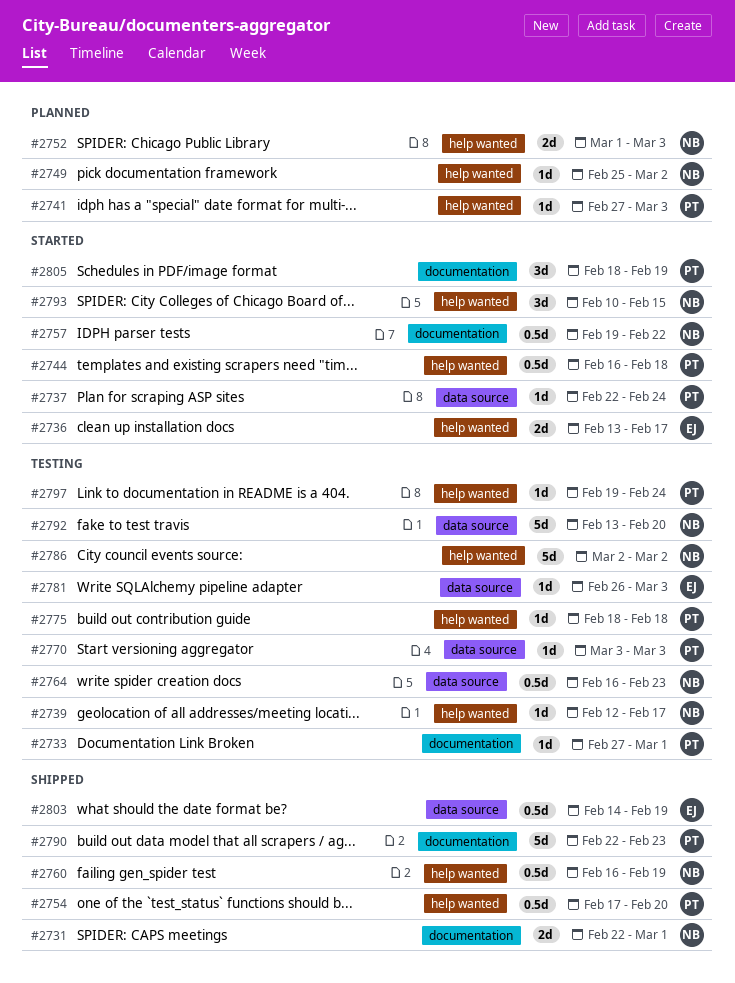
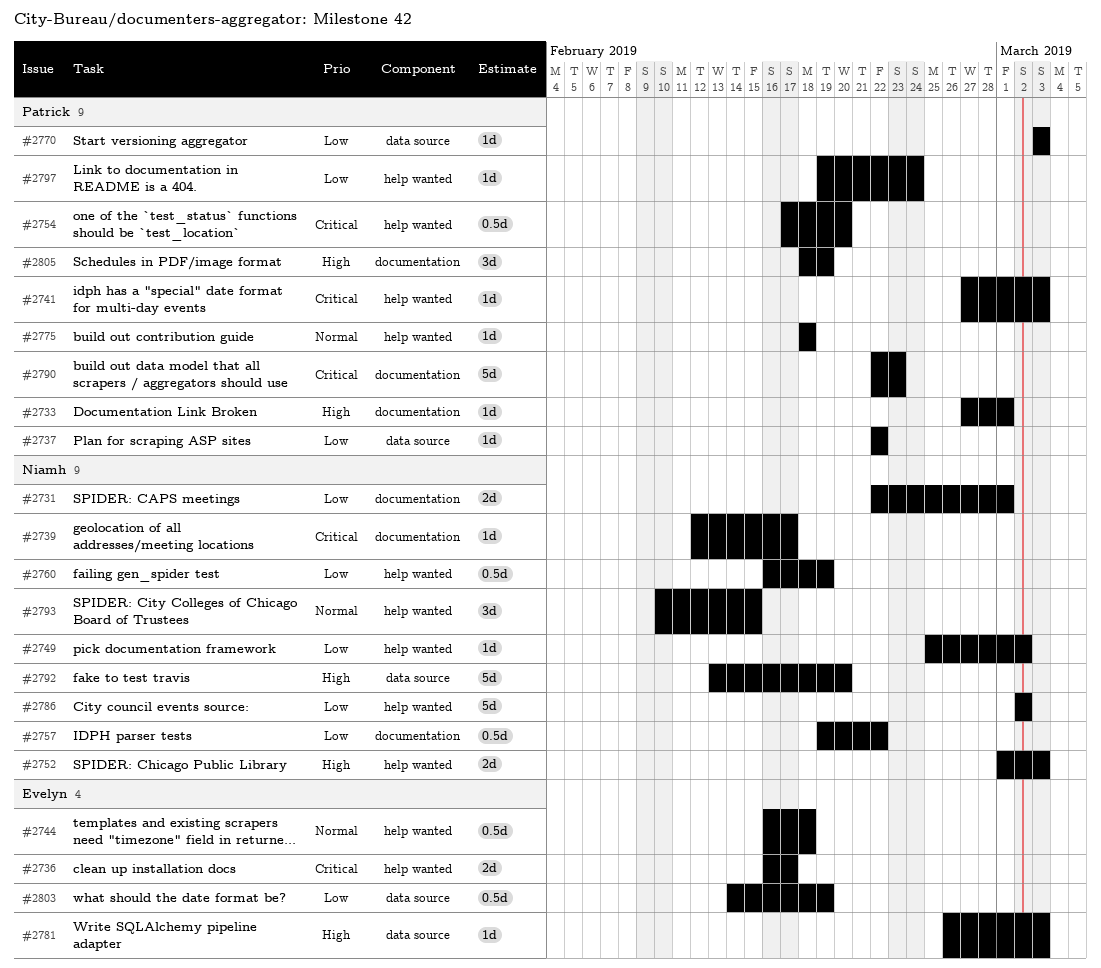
#2736, start: Feb 13 -> Feb 16
#2737, due: Feb 24 -> Feb 22
#2739, label: help wanted -> documentation
#2744, owner: Patrick -> Evelyn
#2764: present -> none

